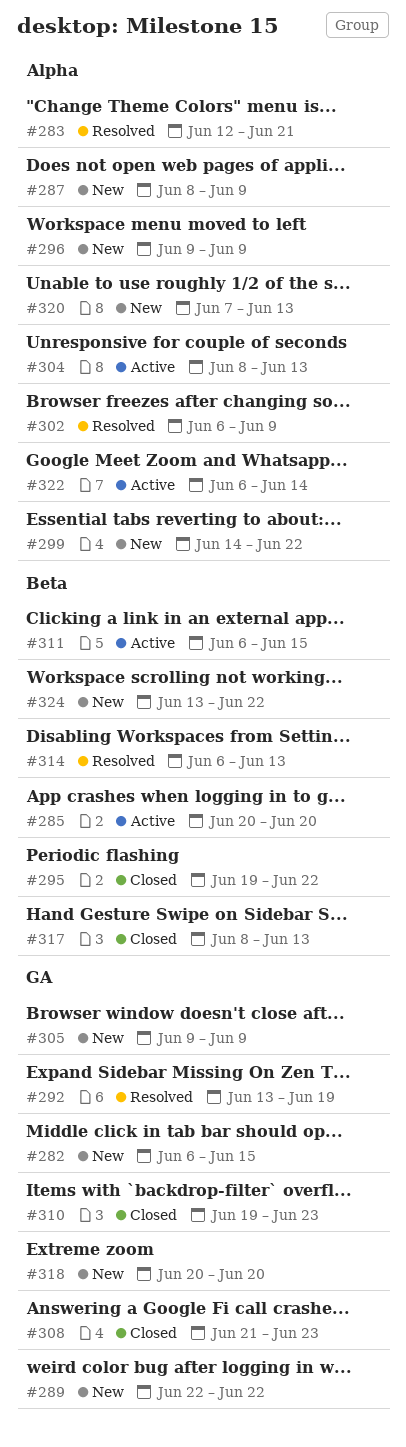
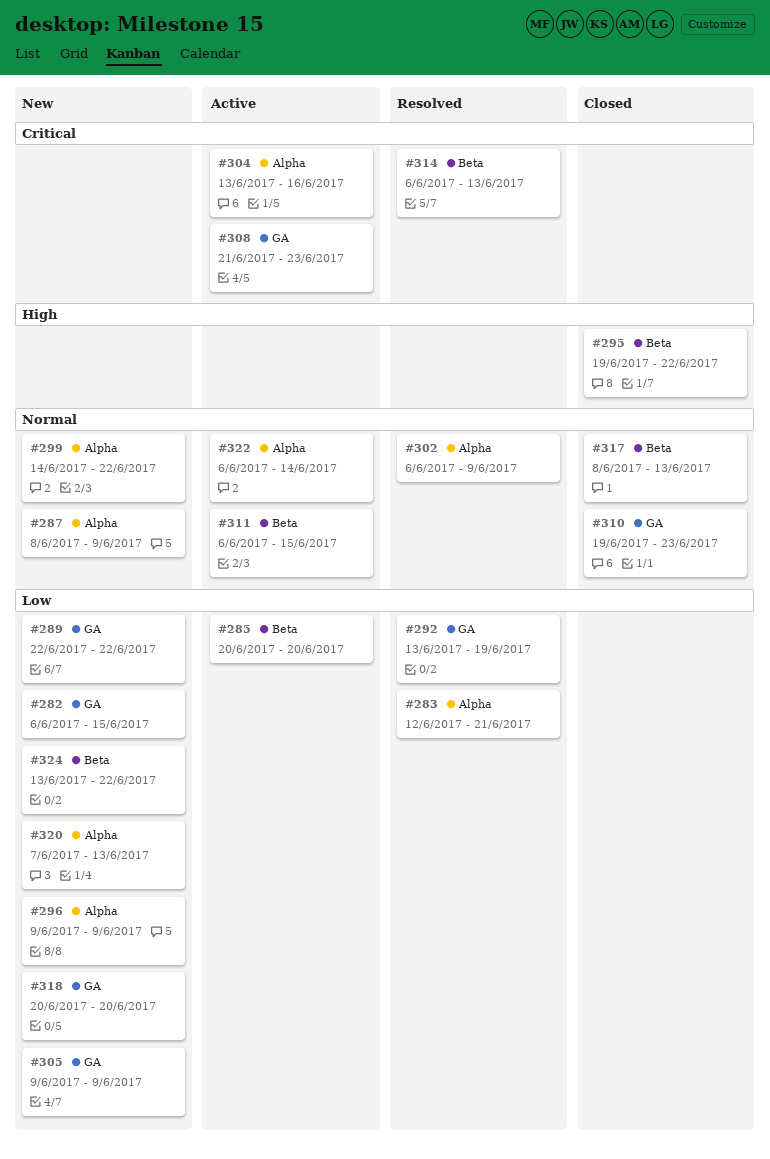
#304, start: Jun 8 -> Jun 13
#304, due: Jun 13 -> Jun 16
#308, status: Closed -> Active

